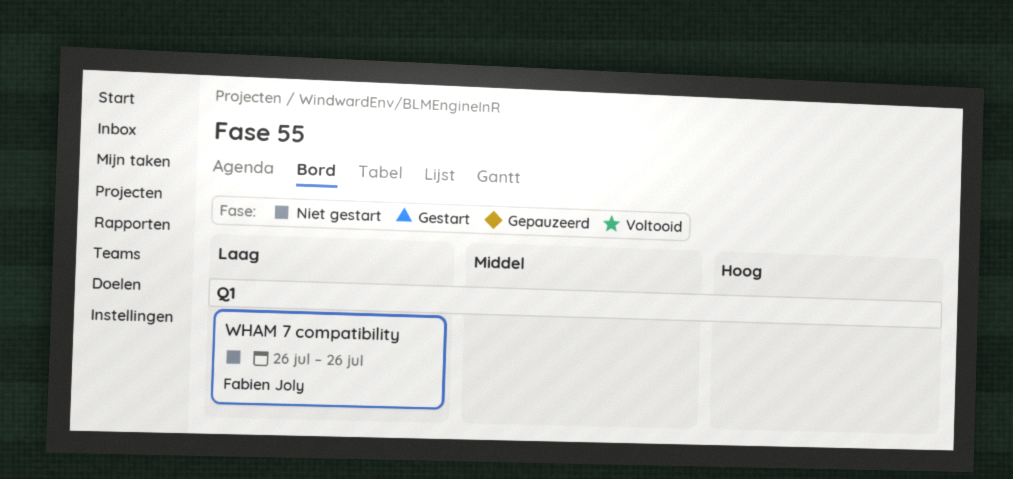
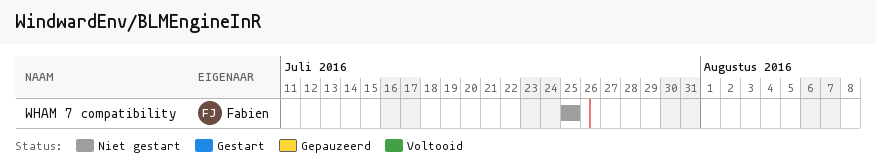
WHAM 7 compatibility, start: Jul 26 -> Jul 25
WHAM 7 compatibility, due: Jul 26 -> Jul 25

